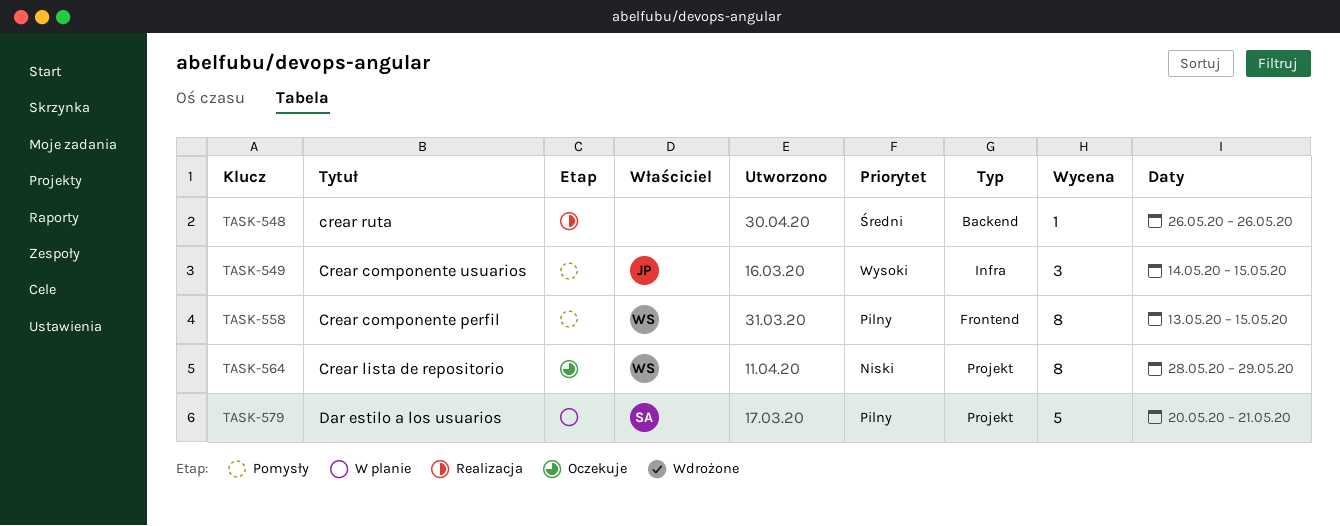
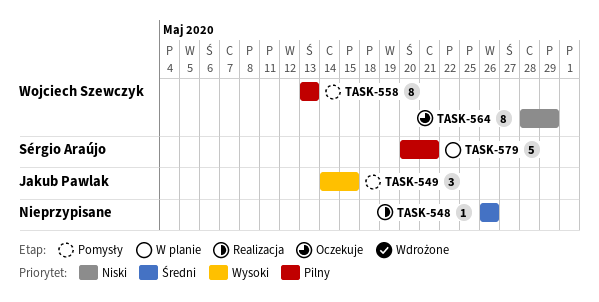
TASK-558, due: May 15 -> May 13

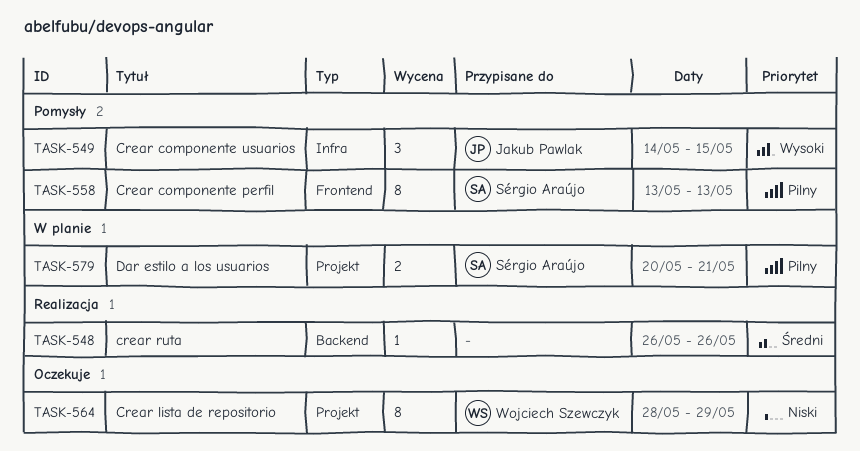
TASK-558, owner: Wojciech Szewczyk -> Sérgio Araújo
TASK-579, estimate: 5 -> 2

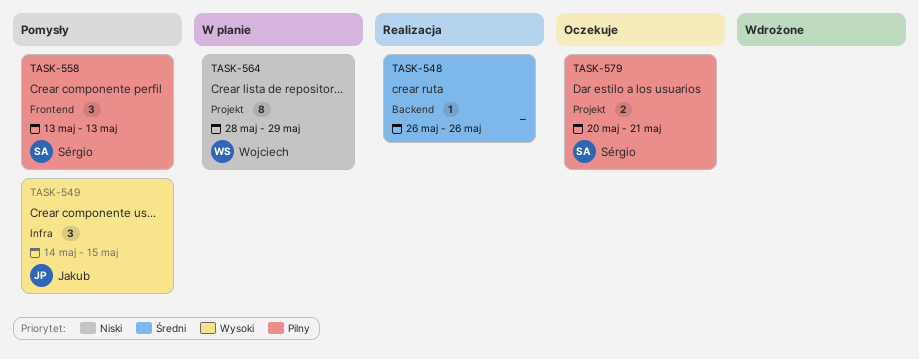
TASK-558, estimate: 8 -> 3
TASK-564, status: Oczekuje -> W planie
TASK-579, status: W planie -> Oczekuje

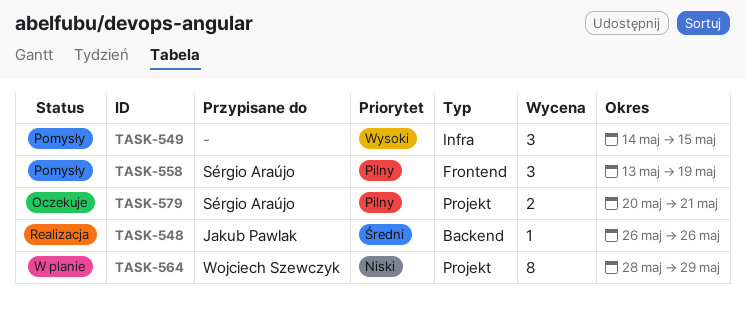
TASK-548, owner: none -> Jakub Pawlak
TASK-549, owner: Jakub Pawlak -> none
TASK-558, due: May 13 -> May 19

